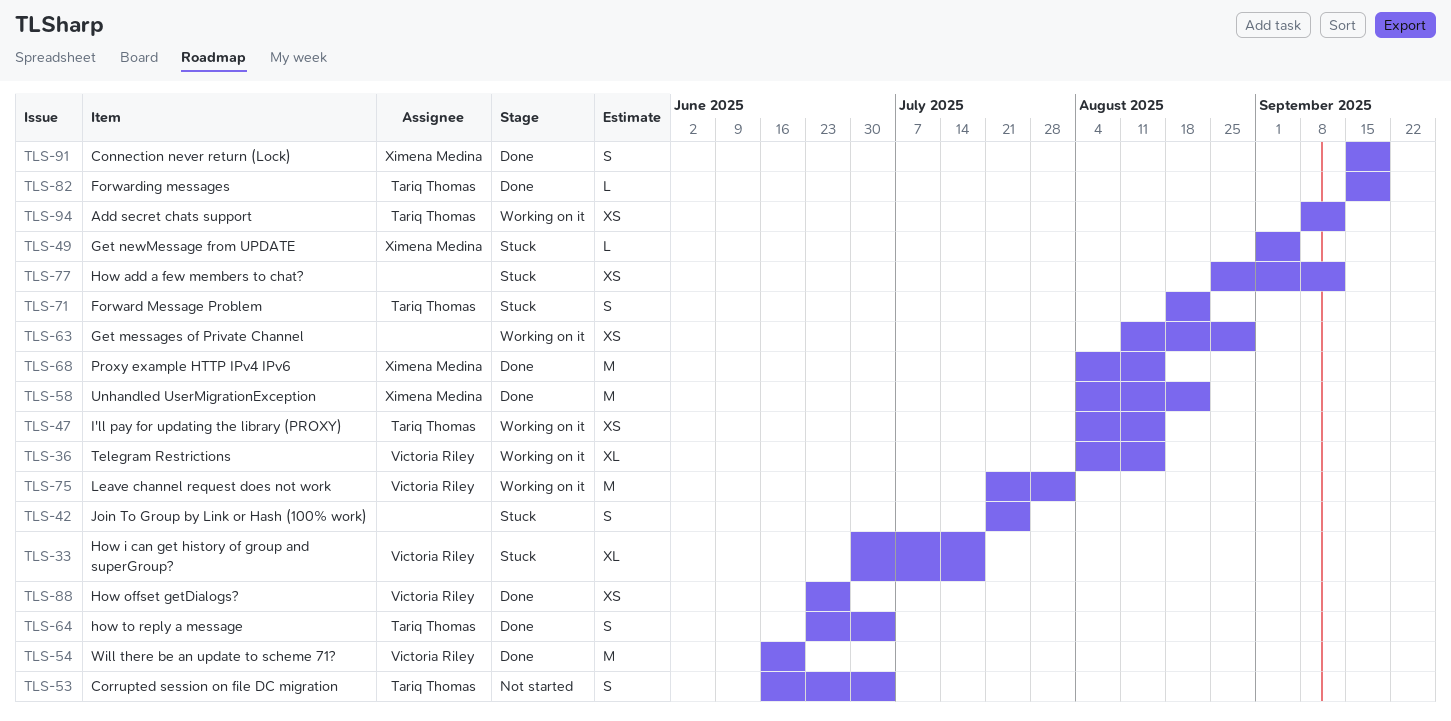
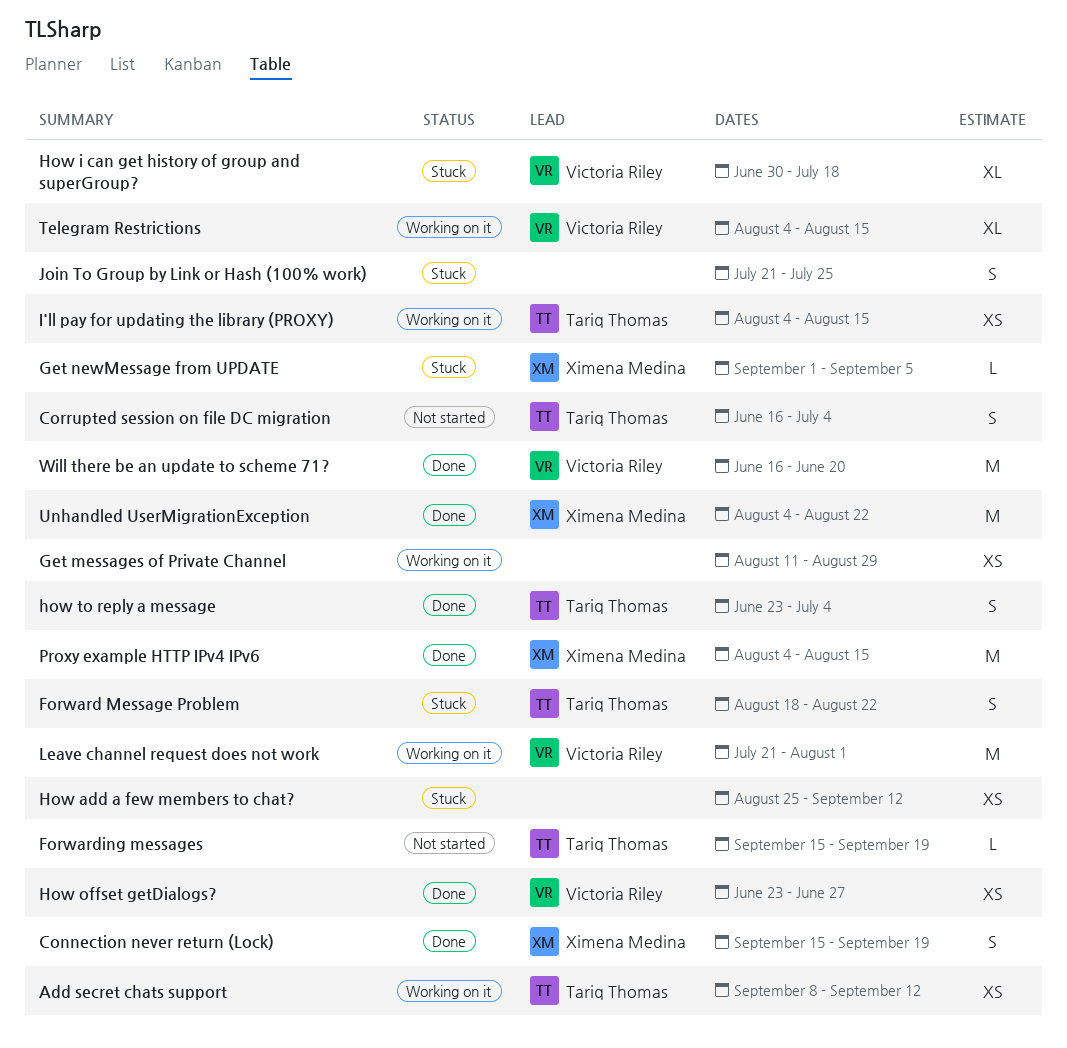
Forwarding messages, status: Done -> Not started

